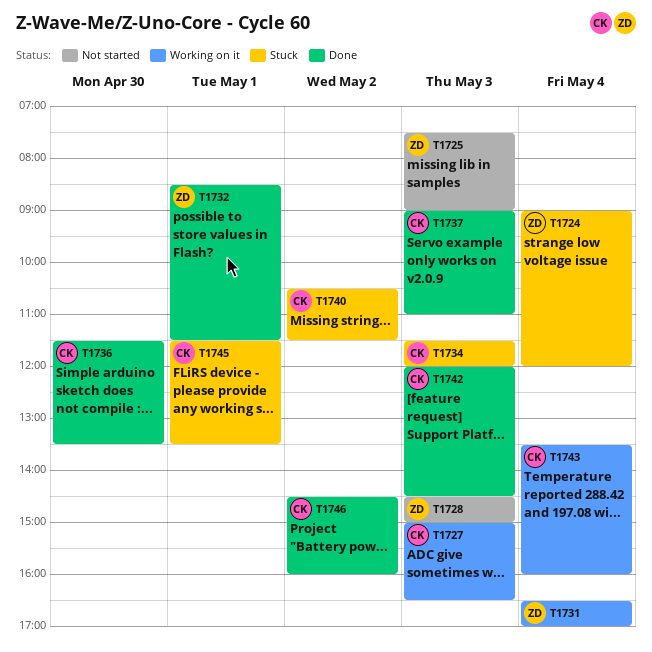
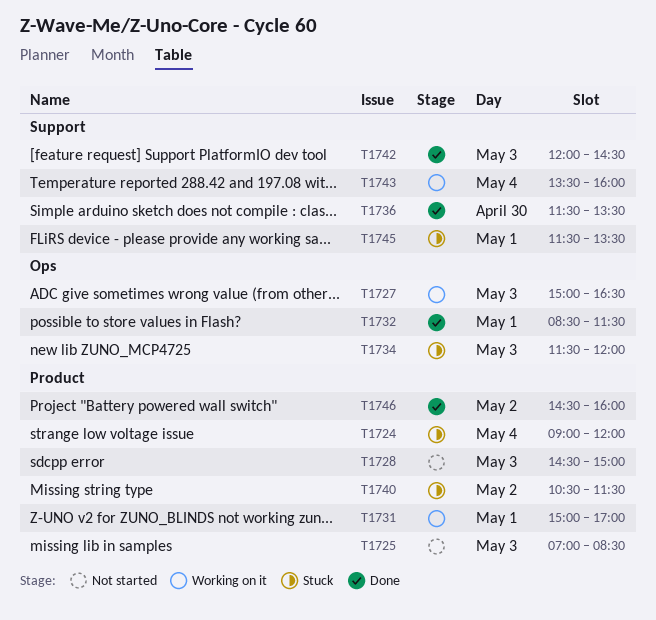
T1725, begins: 07:30 -> 07:00
T1725, ends: 09:00 -> 08:30
T1731, day: May 4 -> May 1
T1731, begins: 16:30 -> 15:00
T1737: present -> none

